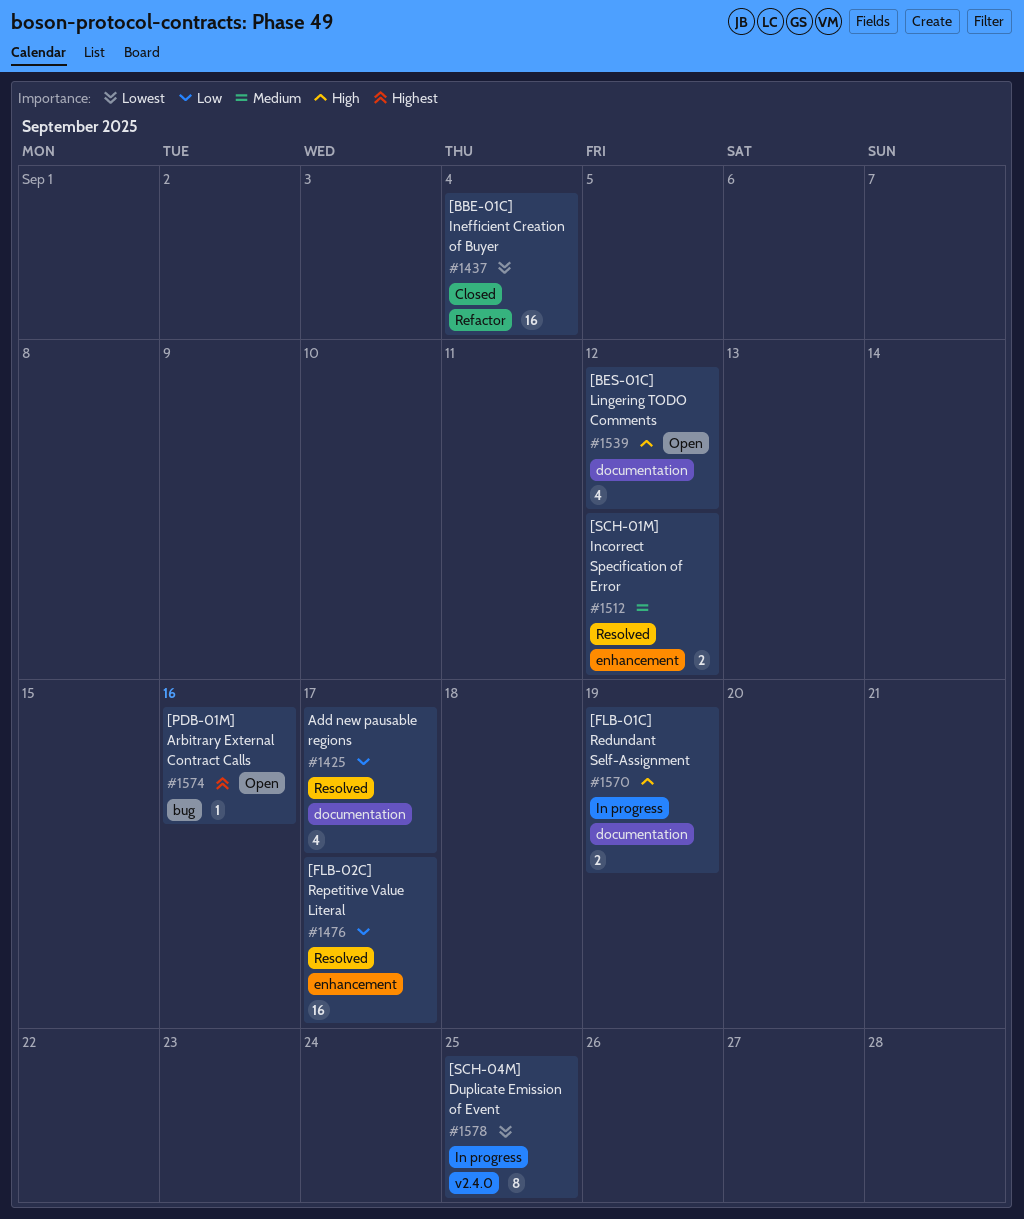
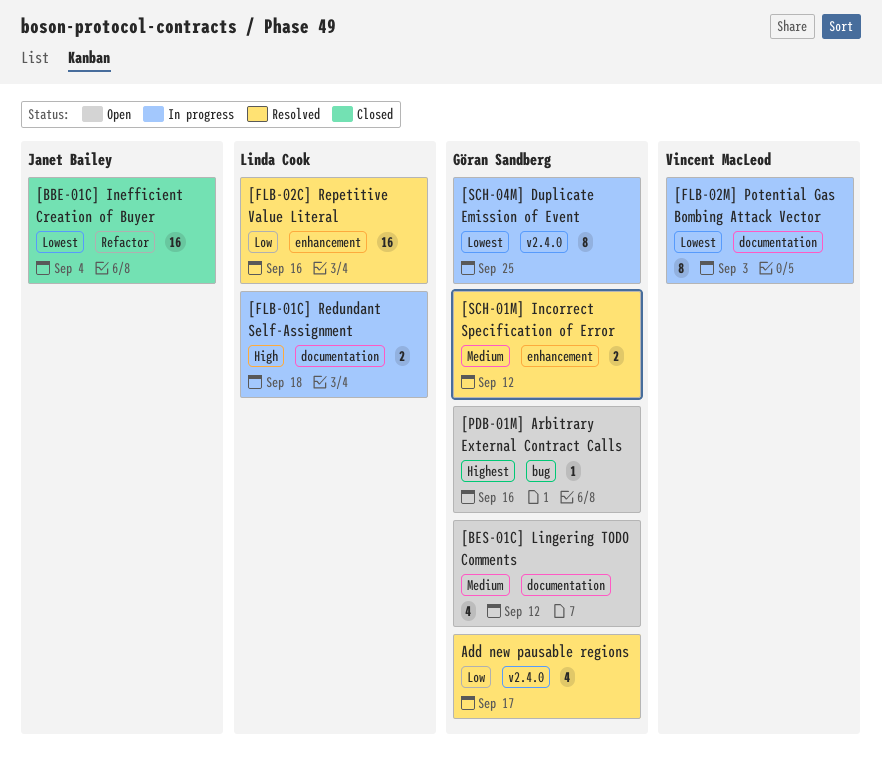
[BES-01C] Lingering TODO Comments, priority: High -> Medium
[FLB-01C] Redundant Self-Assignment, due: Sep 19 -> Sep 18
[FLB-02C] Repetitive Value Literal, due: Sep 17 -> Sep 16
[FLB-02M] Potential Gas Bombing Attack Vector: none -> present
Add new pausable regions, label: documentation -> v2.4.0

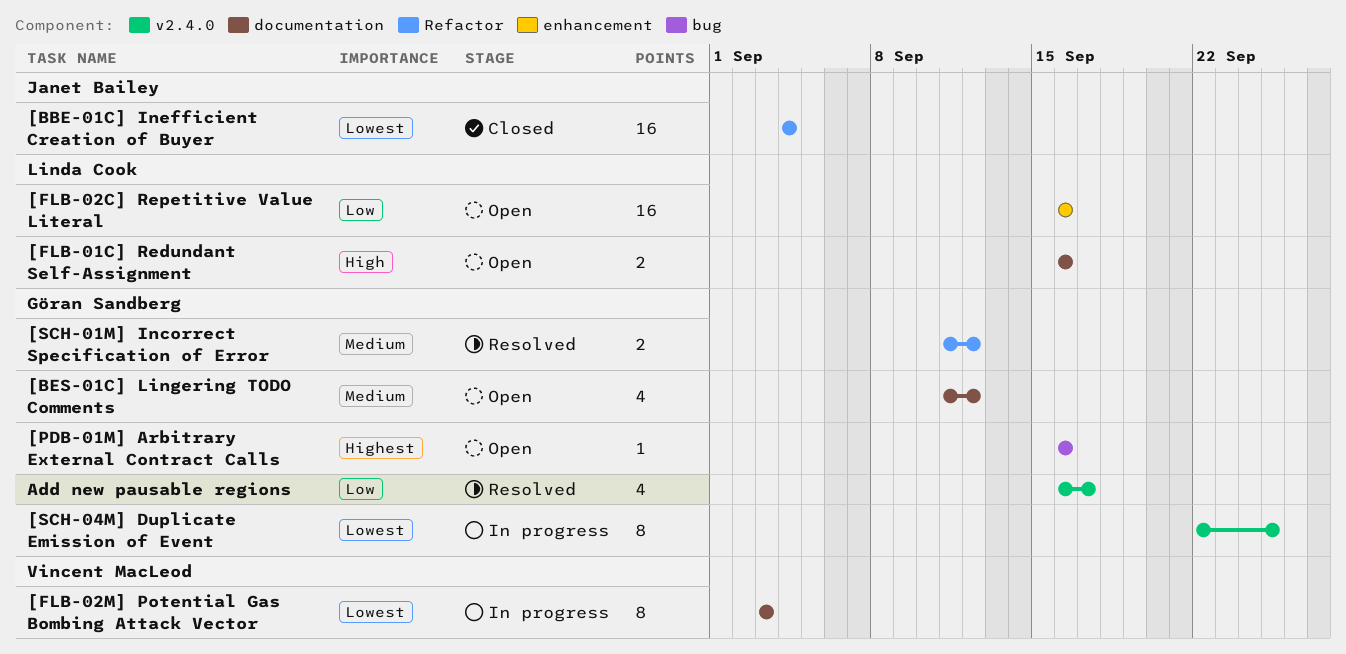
[FLB-01C] Redundant Self-Assignment, status: In progress -> Open
[FLB-01C] Redundant Self-Assignment, due: Sep 18 -> Sep 16
[FLB-02C] Repetitive Value Literal, status: Resolved -> Open
[SCH-01M] Incorrect Specification of Error, label: enhancement -> Refactor

